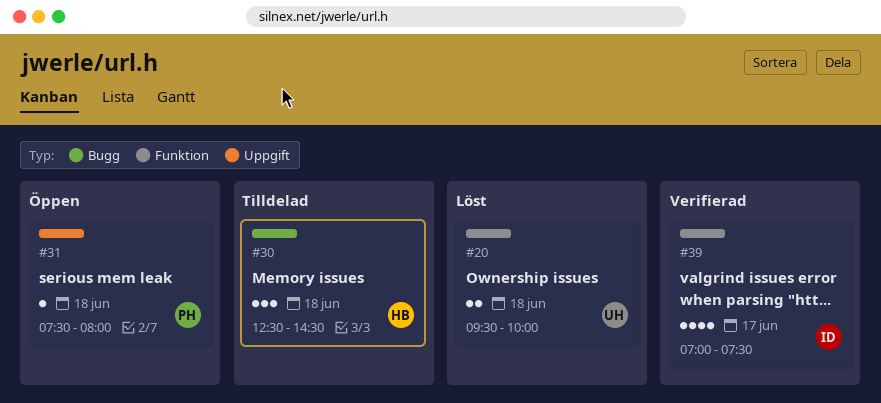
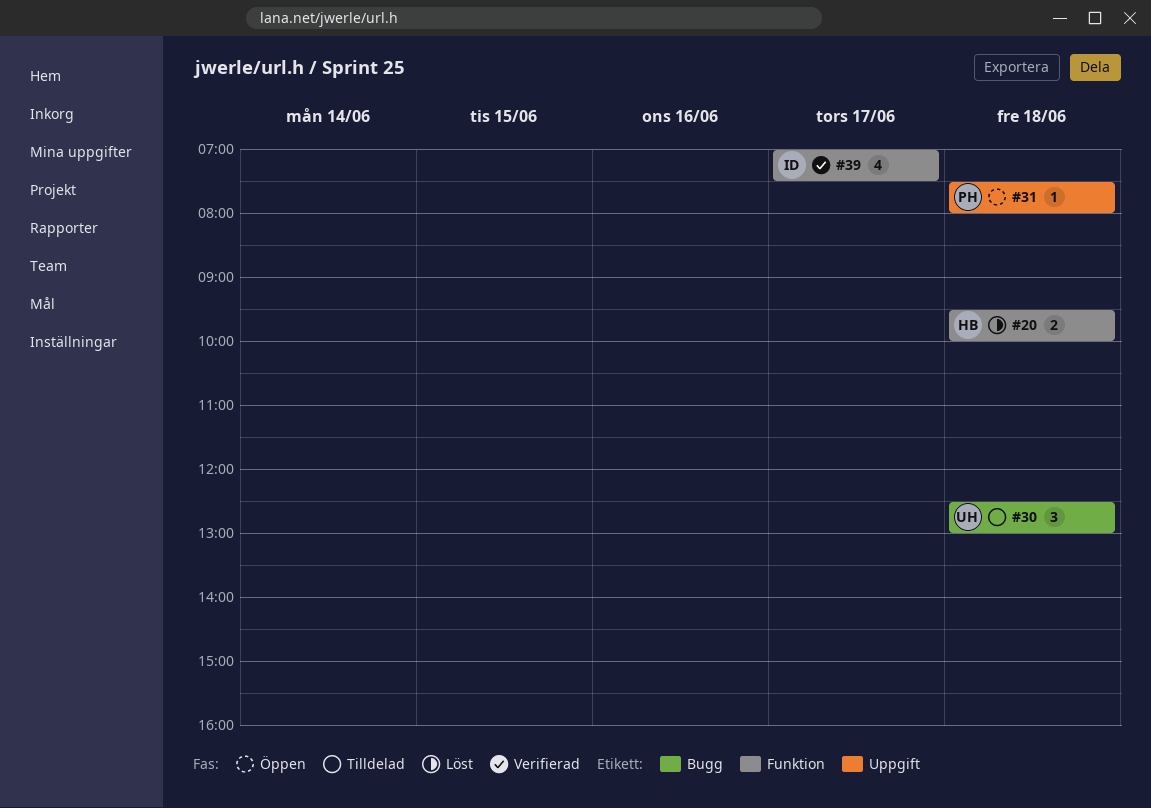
#20, owner: UH -> HB
#30, owner: HB -> UH
#30, ends: 14:30 -> 13:00

